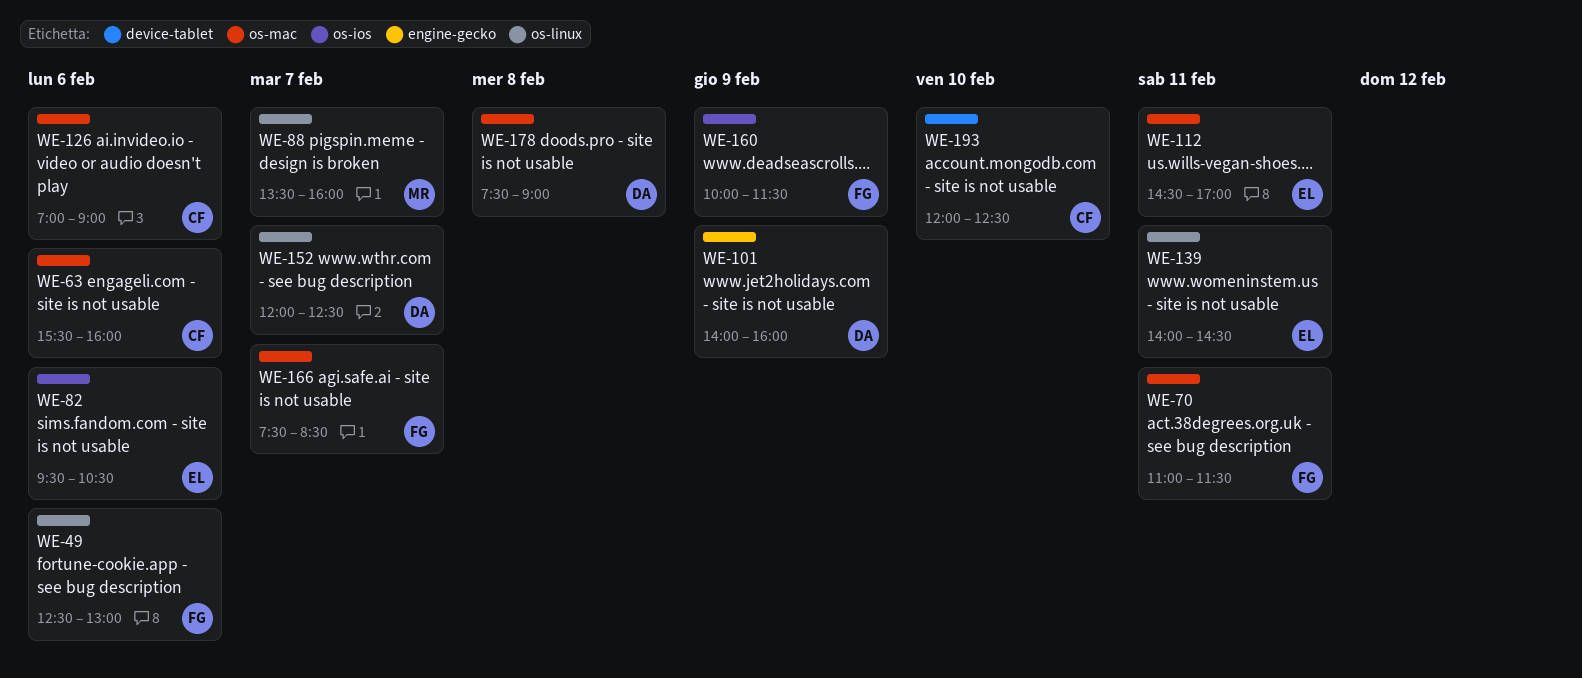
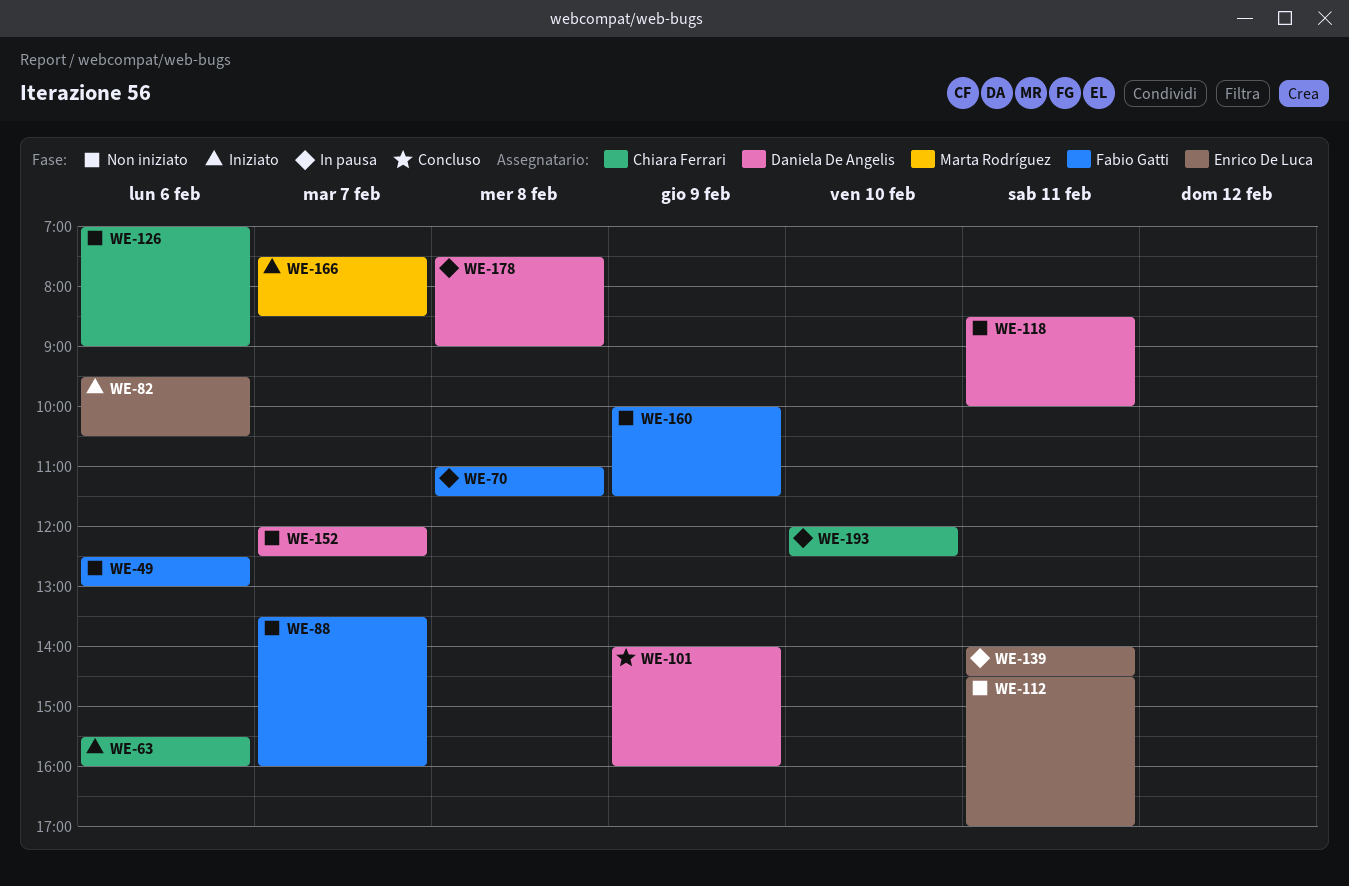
WE-70, day: Feb 11 -> Feb 8
WE-88, owner: Marta Rodríguez -> Fabio Gatti
WE-118: none -> present
WE-166, owner: Fabio Gatti -> Marta Rodríguez

